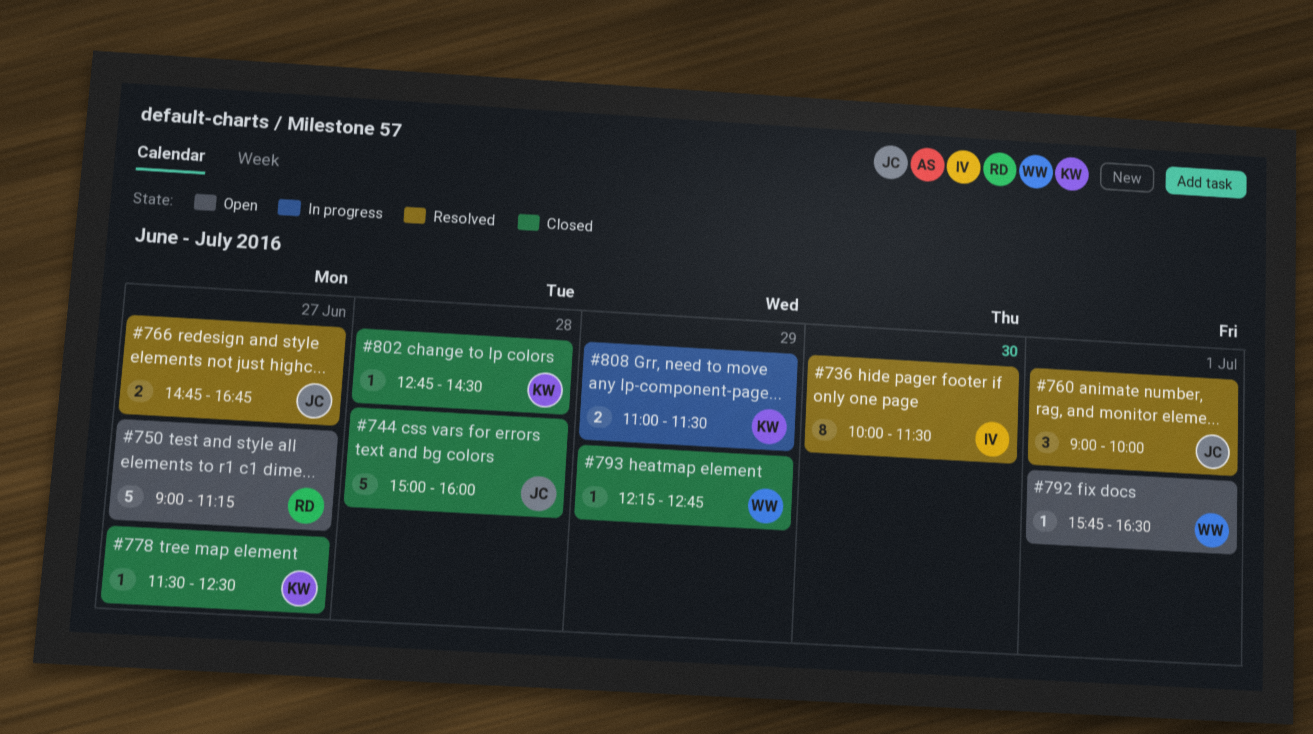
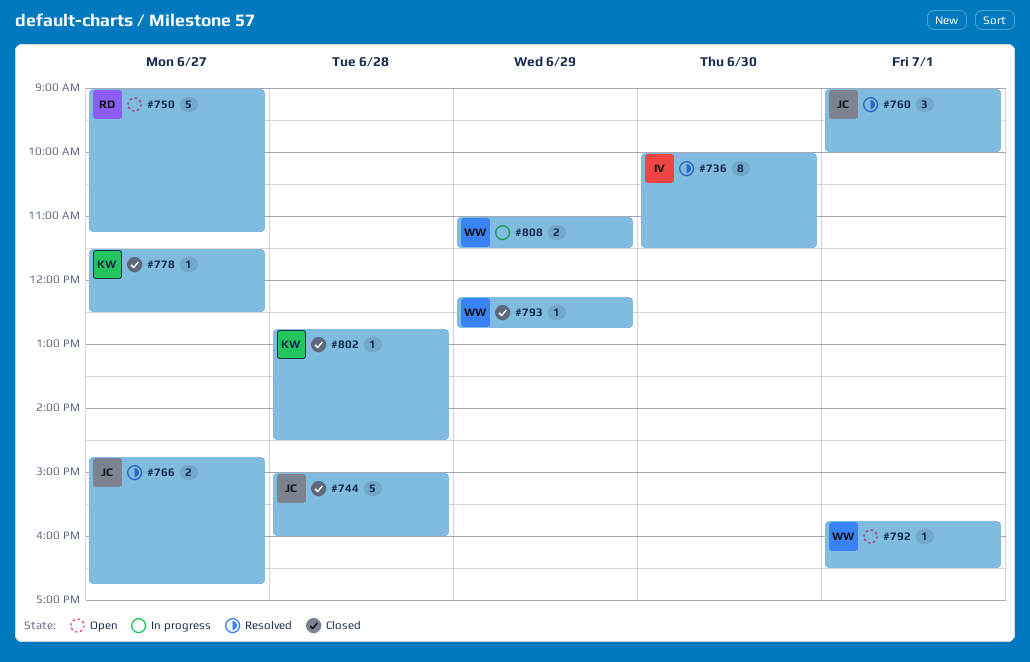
#808, owner: KW -> WW

